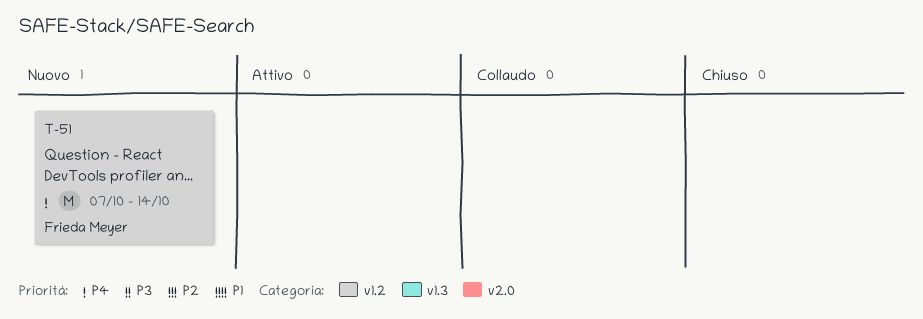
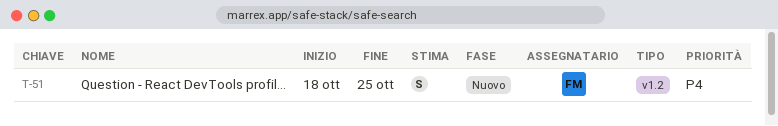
T-51, estimate: M -> S
T-51, start: Oct 7 -> Oct 18
T-51, due: Oct 14 -> Oct 25

